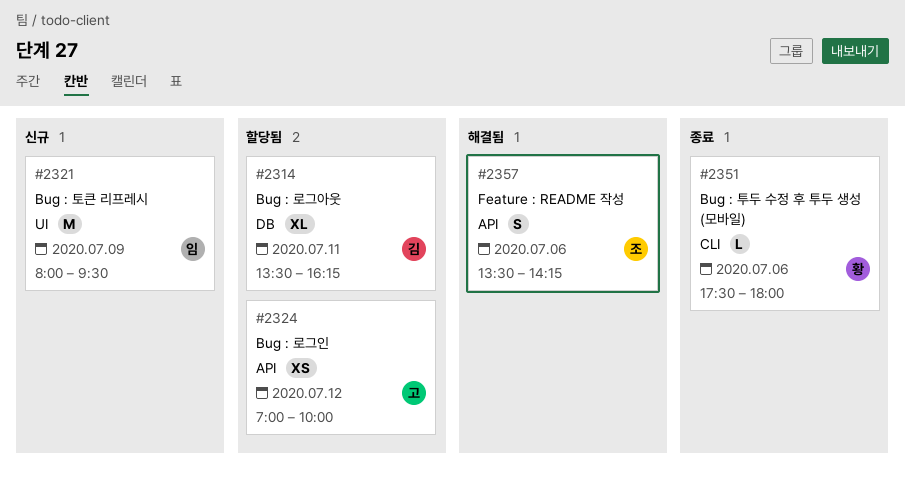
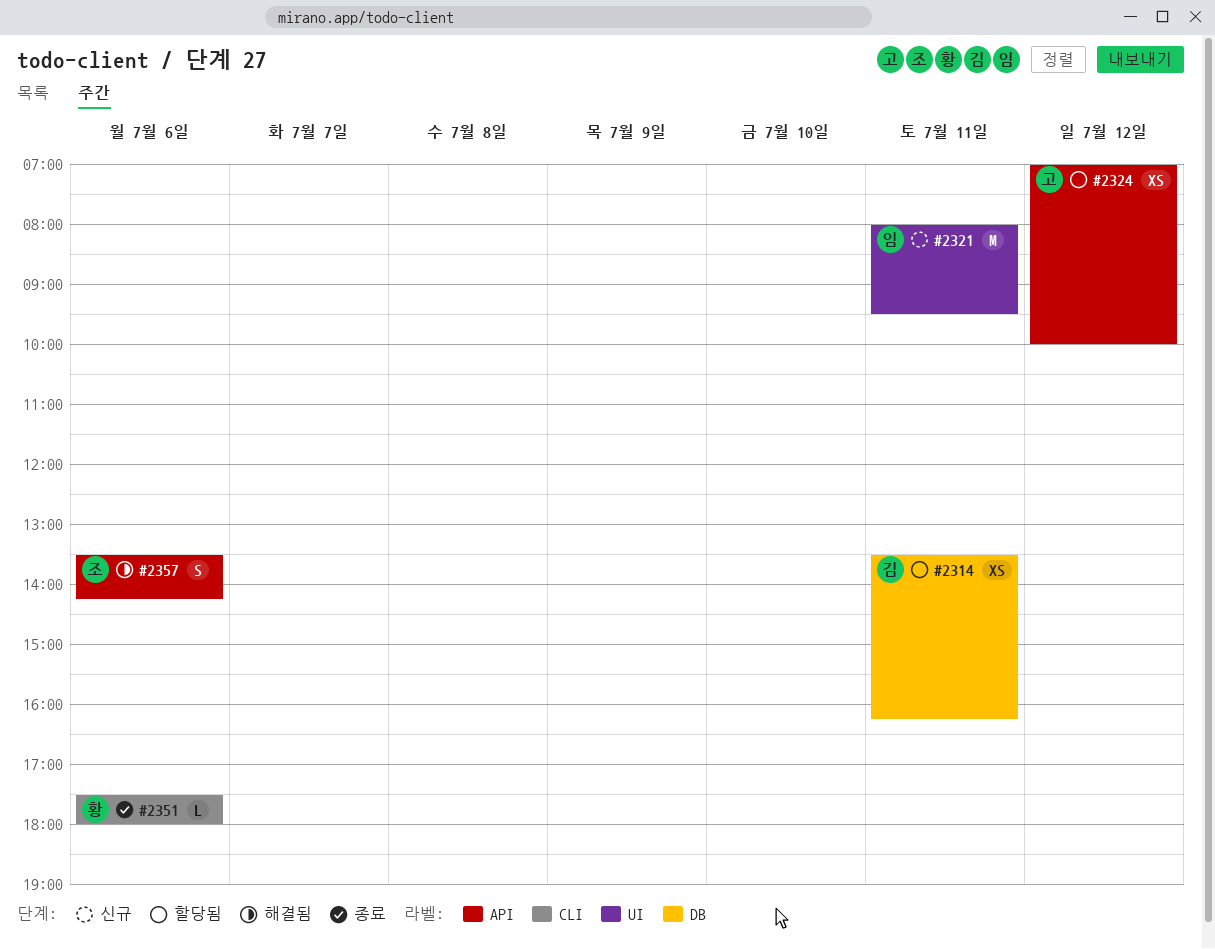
#2314, estimate: XL -> XS
#2321, day: Jul 9 -> Jul 11

